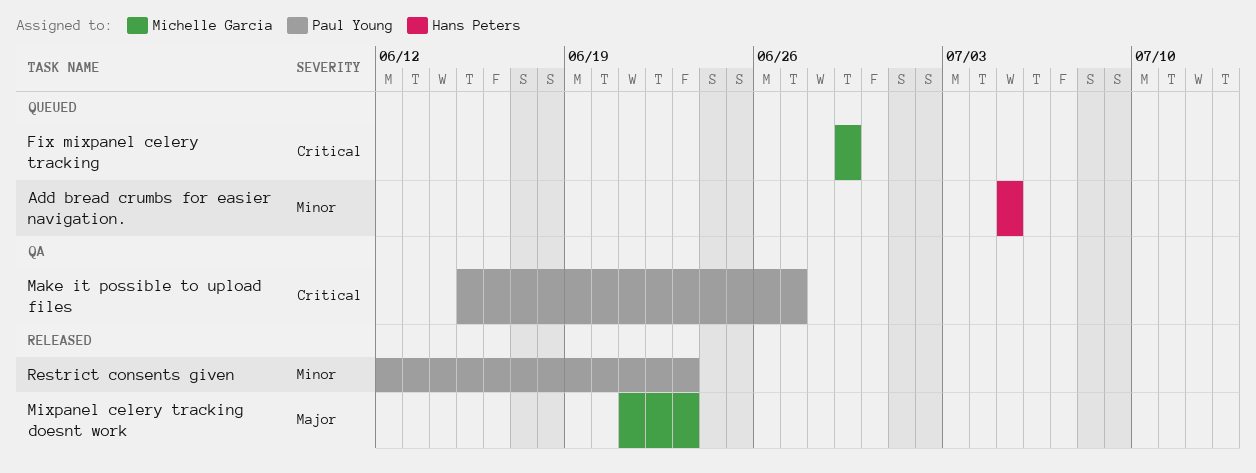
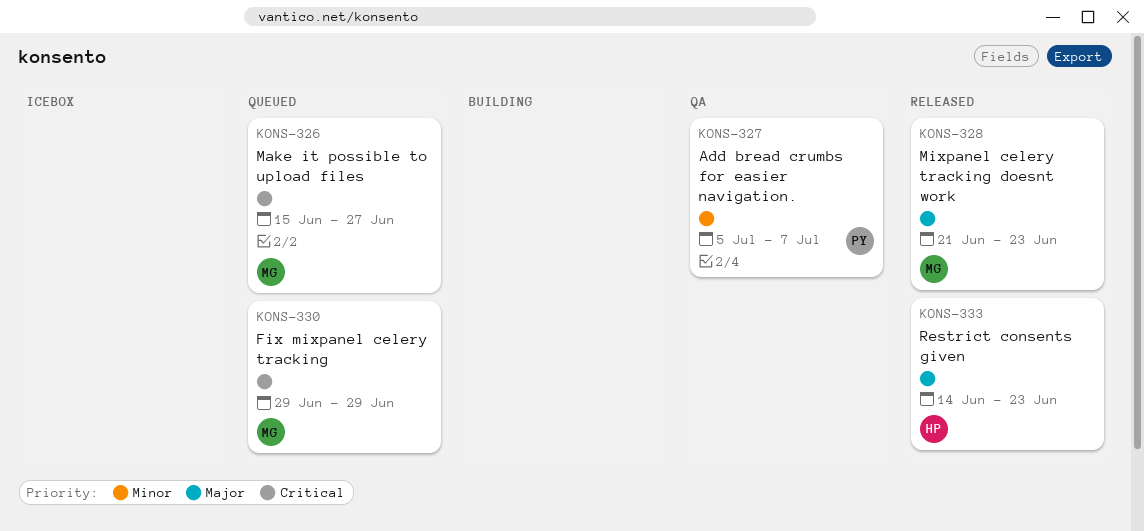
Add bread crumbs for easier navigation., status: Queued -> QA
Add bread crumbs for easier navigation., owner: Hans Peters -> Paul Young
Add bread crumbs for easier navigation., due: Jul 5 -> Jul 7
Make it possible to upload files, status: QA -> Queued
Make it possible to upload files, owner: Paul Young -> Michelle Garcia
Restrict consents given, owner: Paul Young -> Hans Peters
Restrict consents given, priority: Minor -> Major
Restrict consents given, start: Jun 12 -> Jun 14

